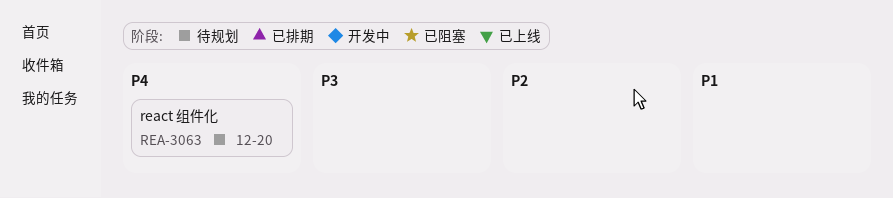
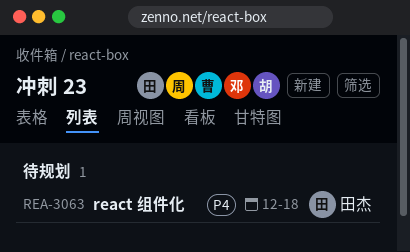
REA-3063, due: Dec 20 -> Dec 18

